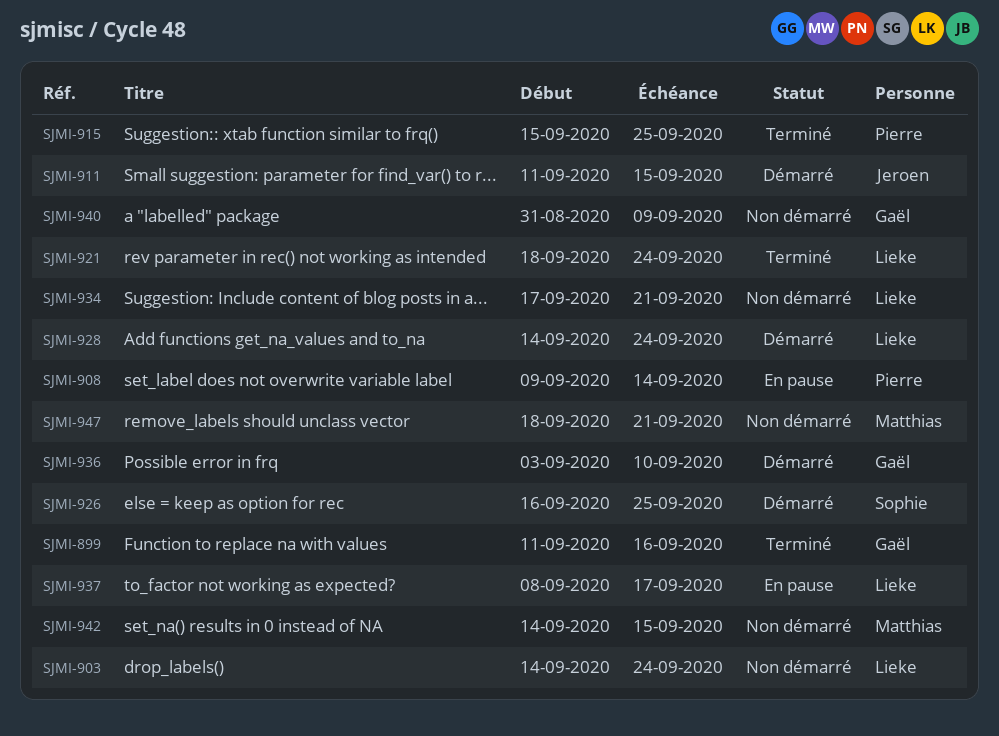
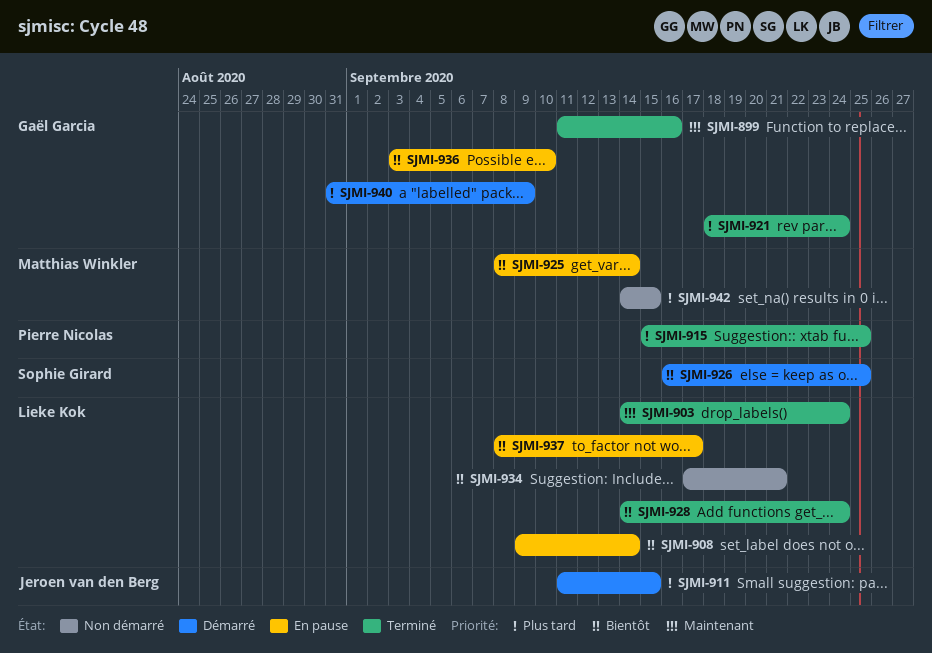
SJMI-903, status: Non démarré -> Terminé
SJMI-908, owner: Pierre Nicolas -> Lieke Kok
SJMI-921, owner: Lieke Kok -> Gaël Garcia
SJMI-925: none -> present
SJMI-928, status: Démarré -> Terminé
SJMI-936, status: Démarré -> En pause
SJMI-940, status: Non démarré -> Démarré
SJMI-947: present -> none

